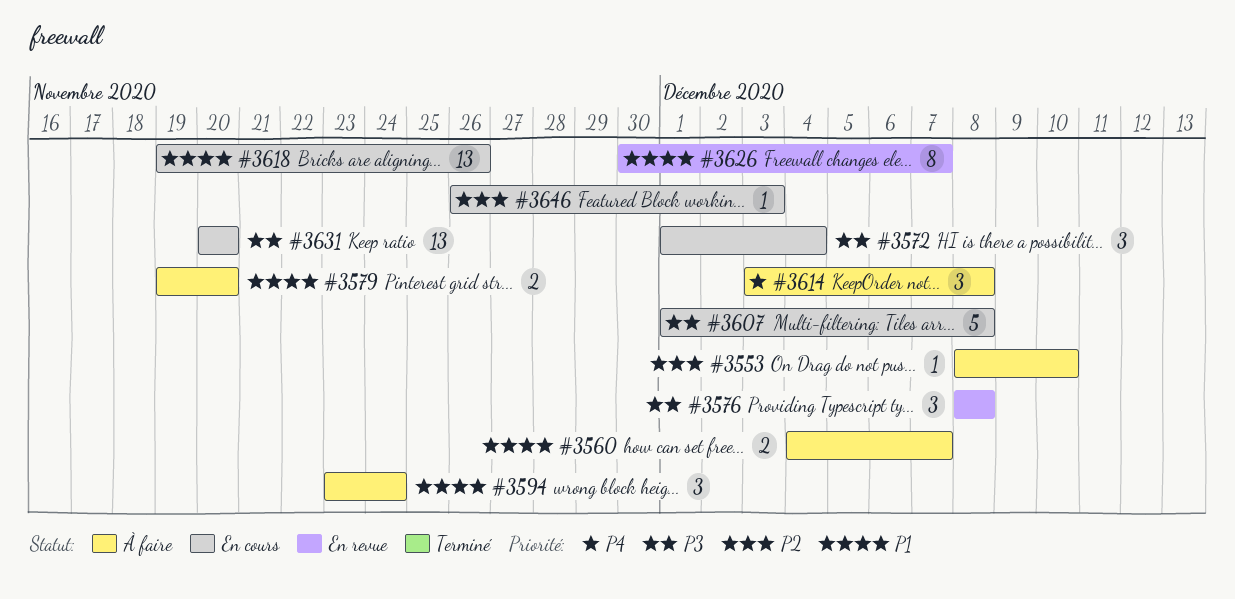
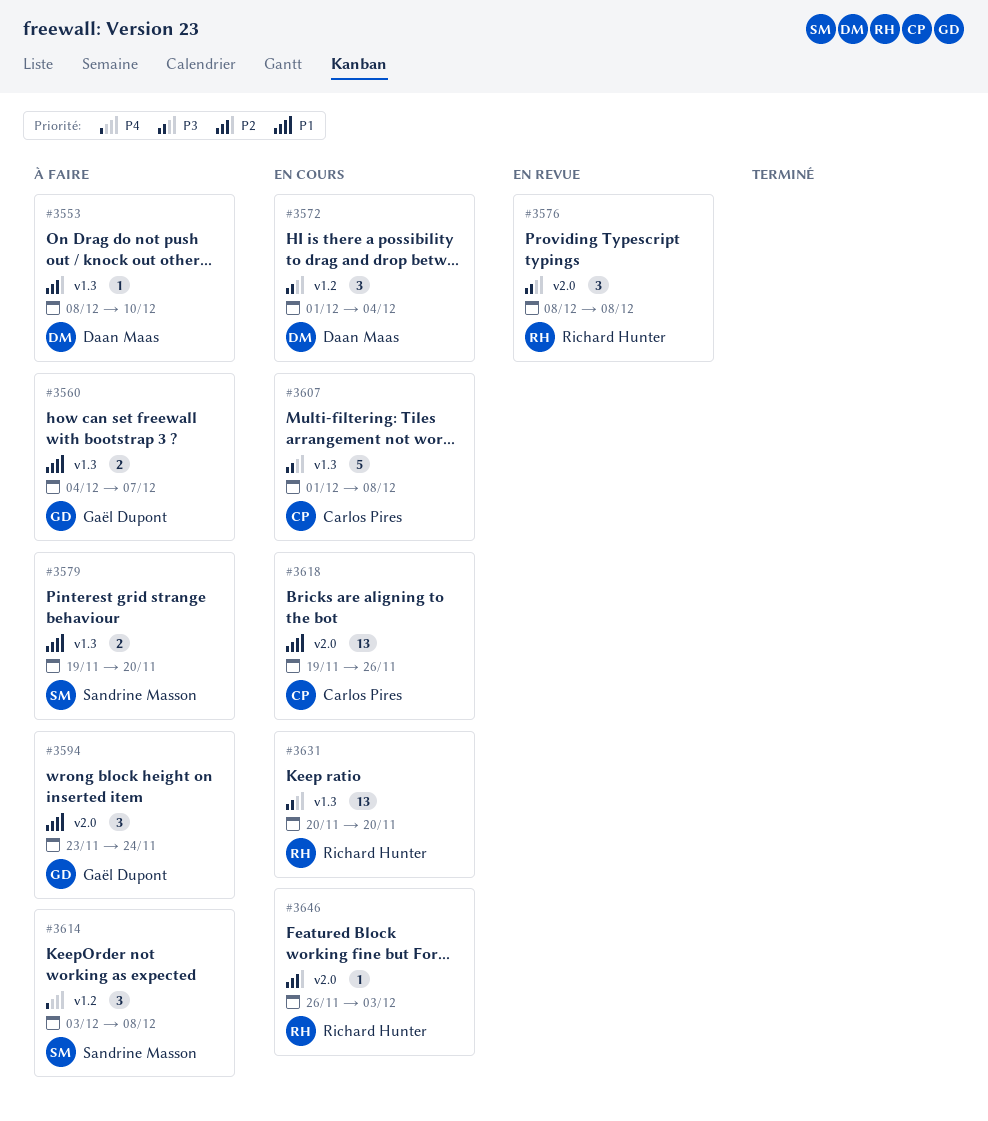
#3626: present -> none

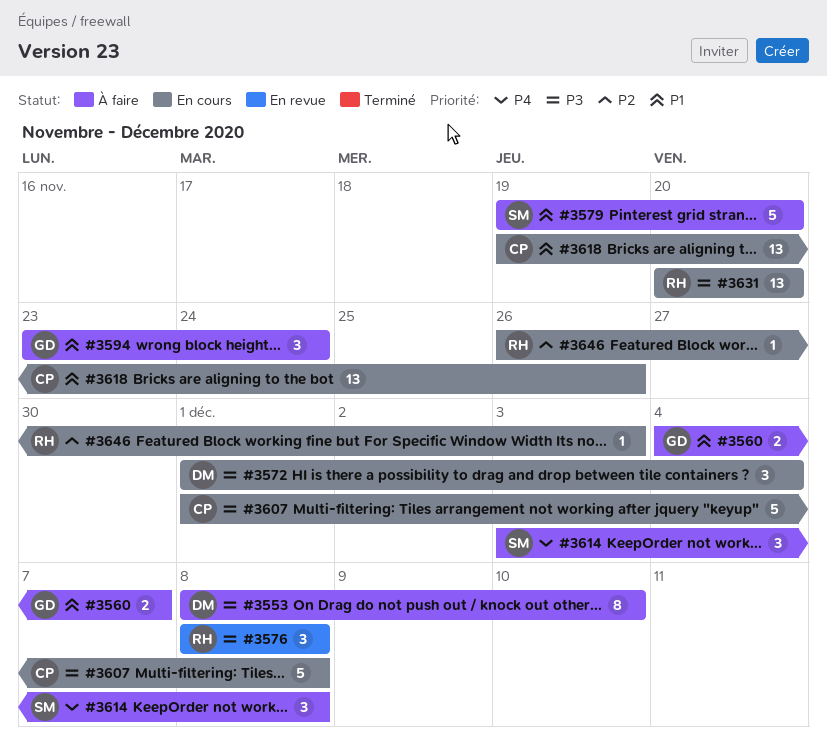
#3553, priority: P2 -> P3
#3553, estimate: 1 -> 8
#3579, estimate: 2 -> 5

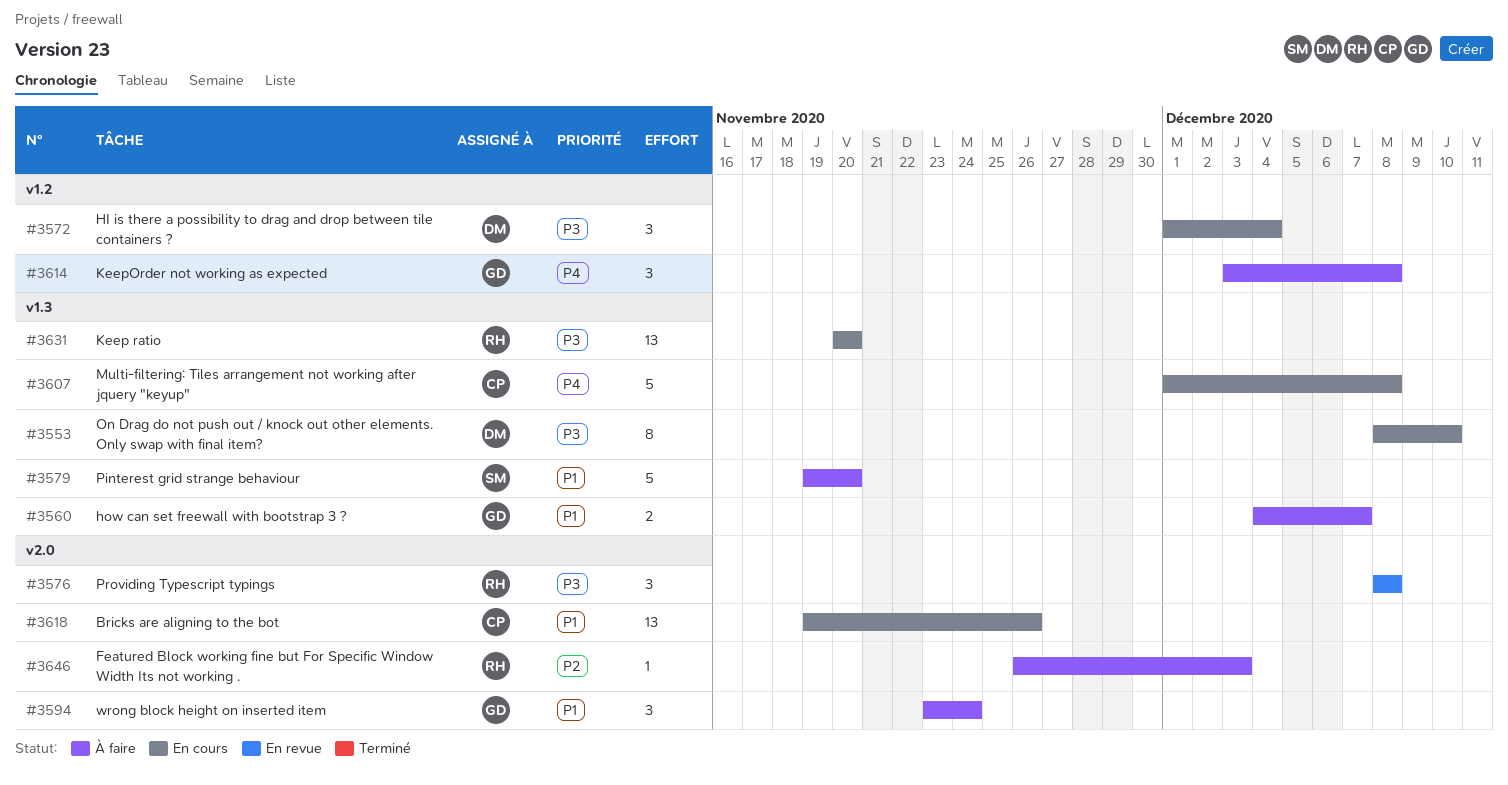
#3553, status: À faire -> En cours
#3607, priority: P3 -> P4
#3614, owner: SM -> GD
#3646, status: En cours -> À faire

